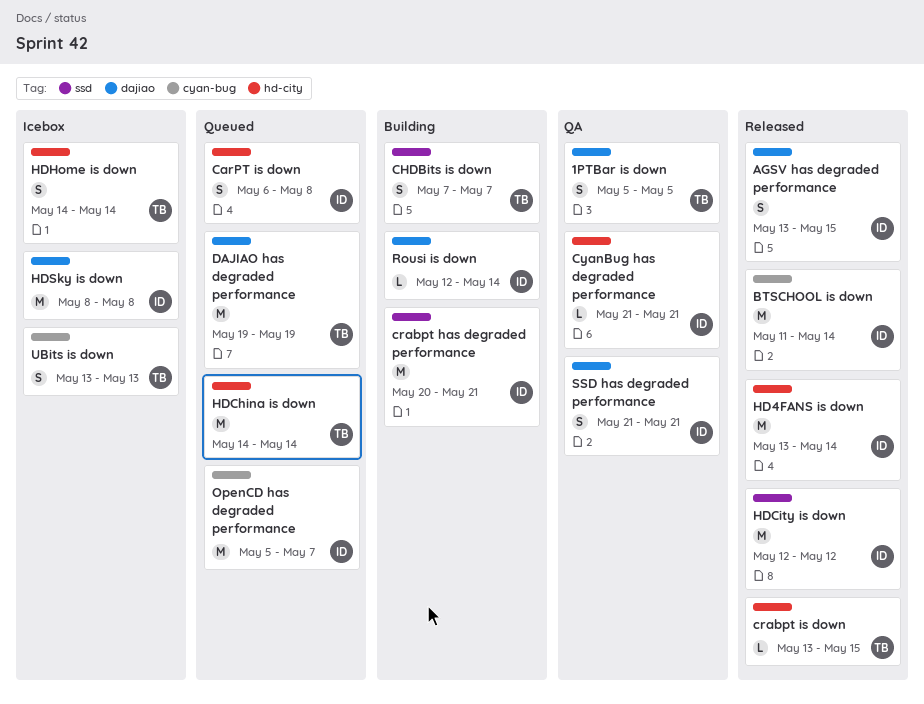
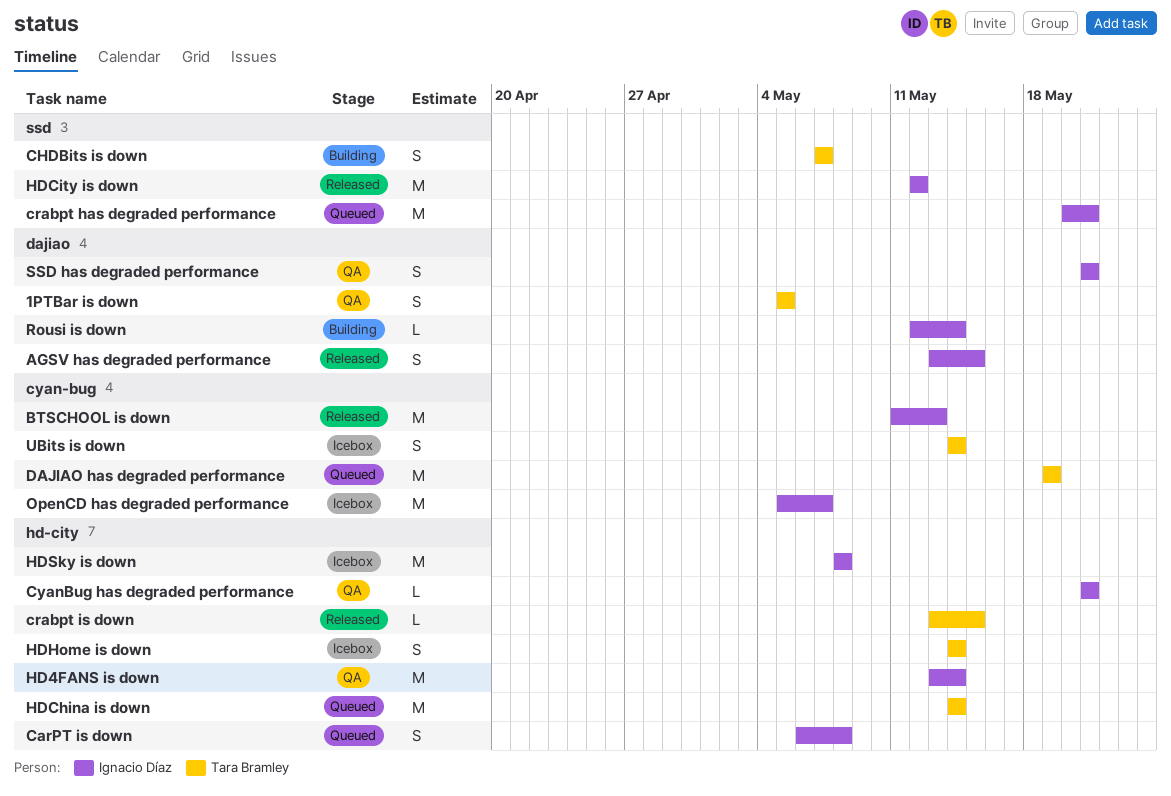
BTSCHOOL is down, due: May 14 -> May 13
crabpt has degraded performance, status: Building -> Queued
DAJIAO has degraded performance, label: dajiao -> cyan-bug
HD4FANS is down, status: Released -> QA
HDSky is down, label: dajiao -> hd-city
OpenCD has degraded performance, status: Queued -> Icebox
UBits is down, start: May 13 -> May 14
UBits is down, due: May 13 -> May 14

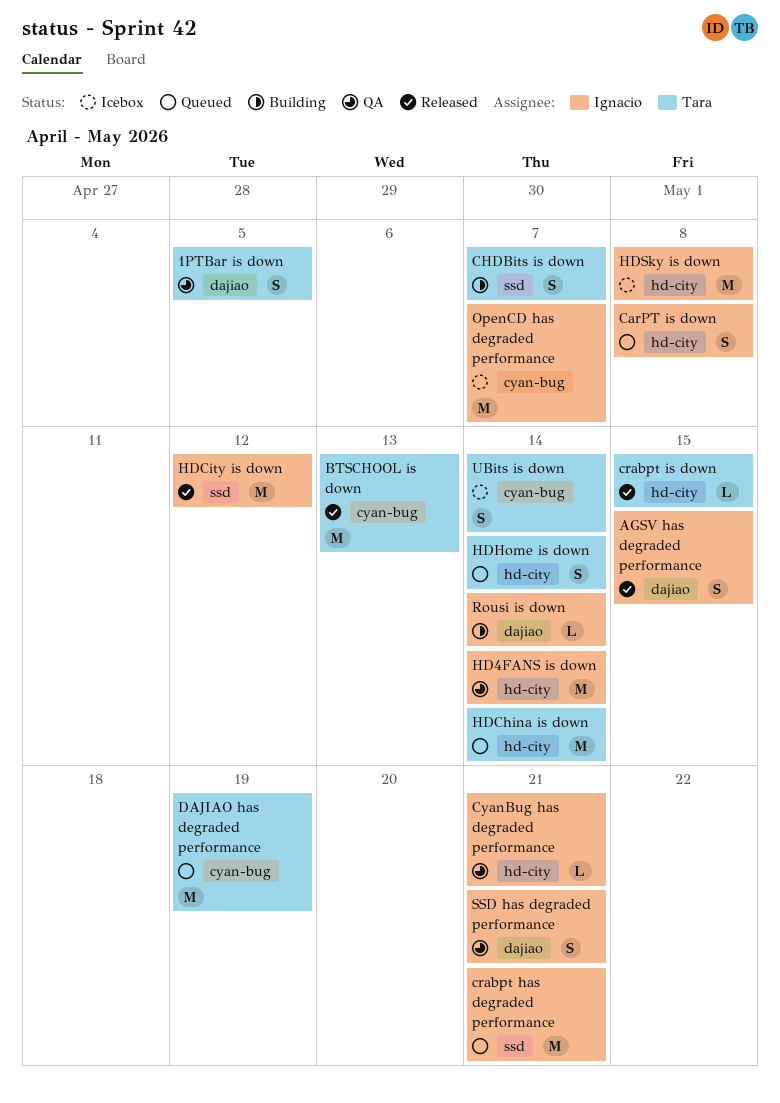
BTSCHOOL is down, owner: Ignacio Díaz -> Tara Bramley
HDHome is down, status: Icebox -> Queued

